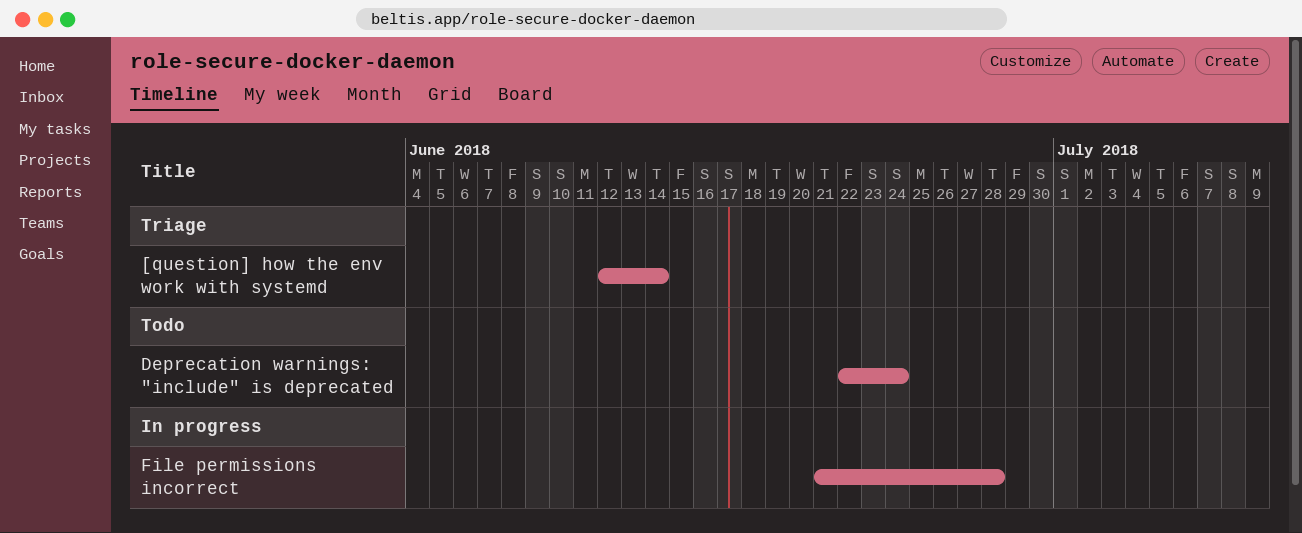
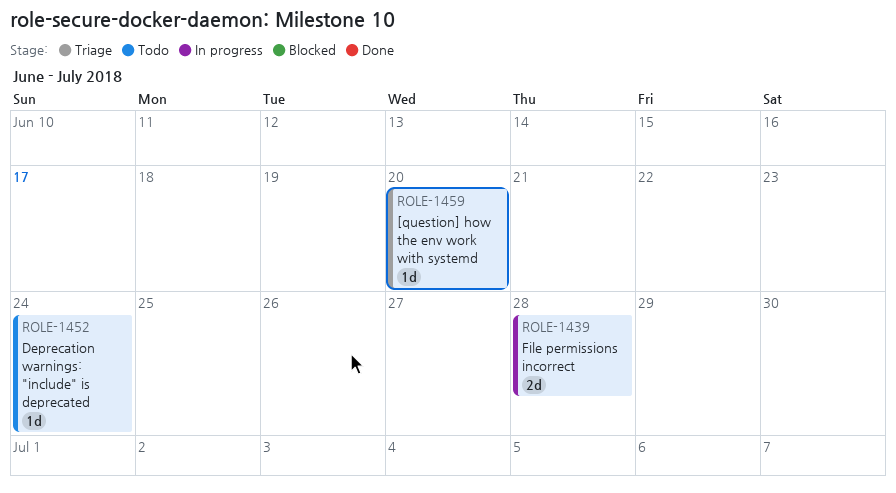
[question] how the env work with systemd, due: Jun 14 -> Jun 20

